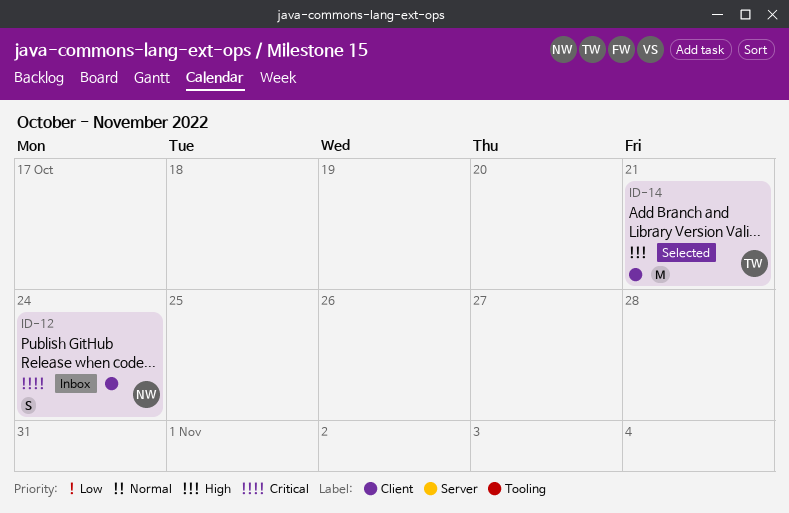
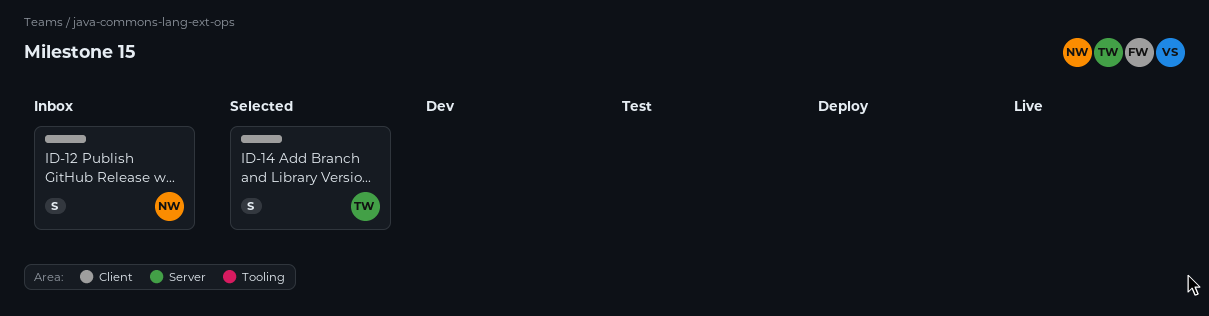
ID-14, estimate: M -> S

